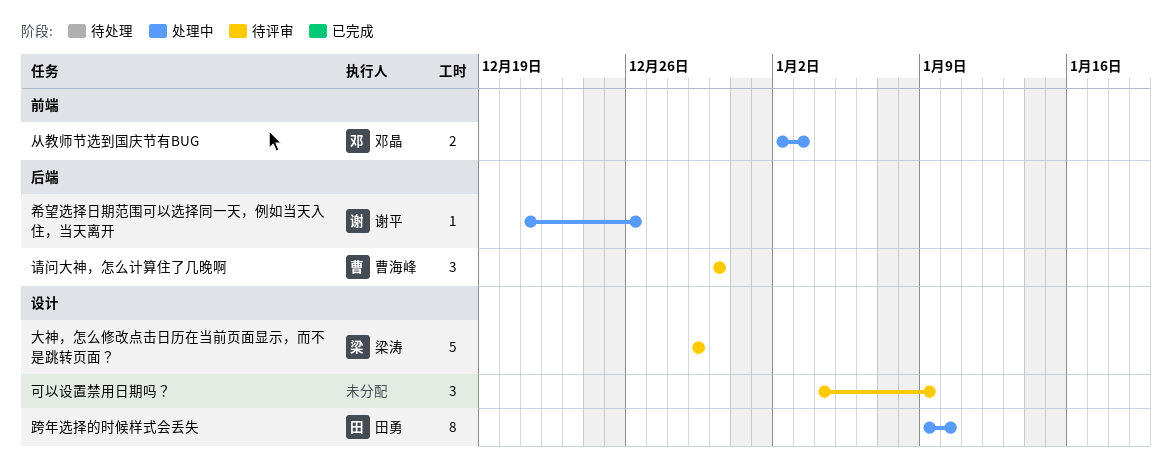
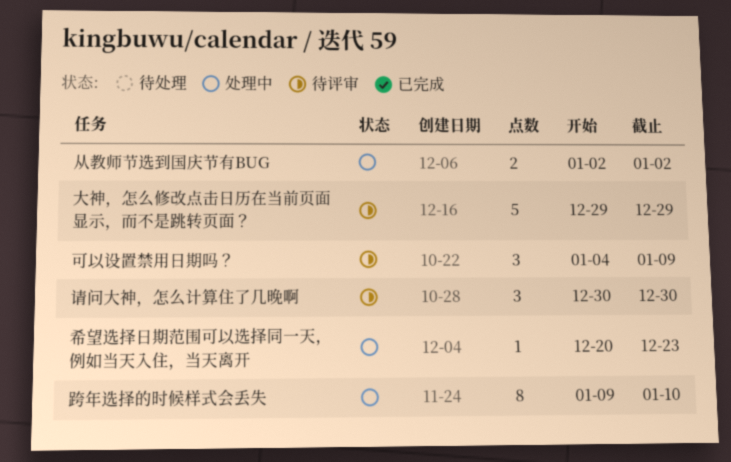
从教师节选到国庆节有BUG, due: Jan 3 -> Jan 2
希望选择日期范围可以选择同一天，例如当天入住，当天离开, start: Dec 21 -> Dec 20
希望选择日期范围可以选择同一天，例如当天入住，当天离开, due: Dec 26 -> Dec 23

